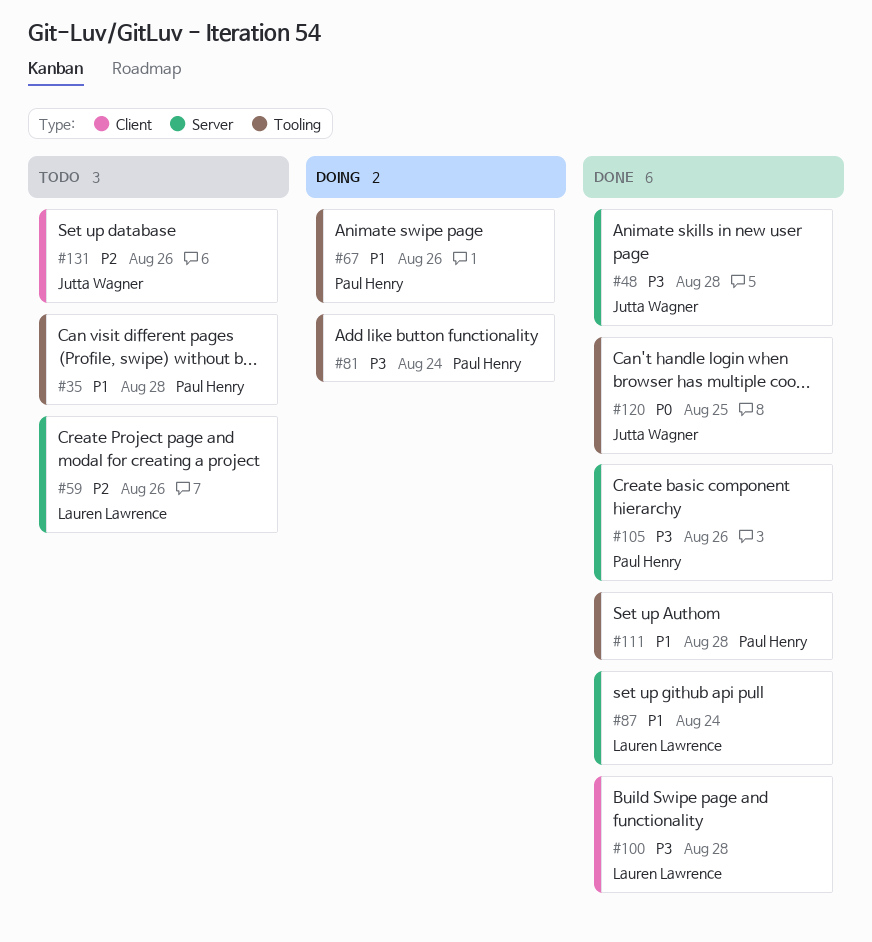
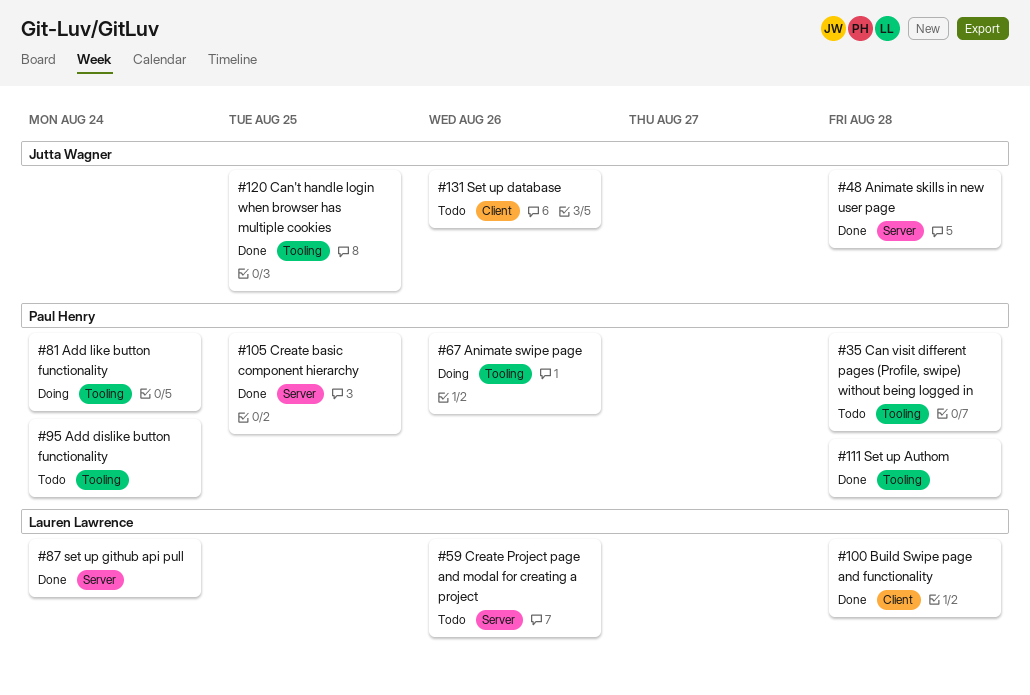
#95: none -> present
#105, due: Aug 26 -> Aug 25

